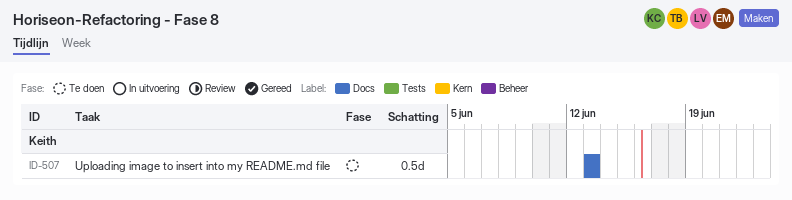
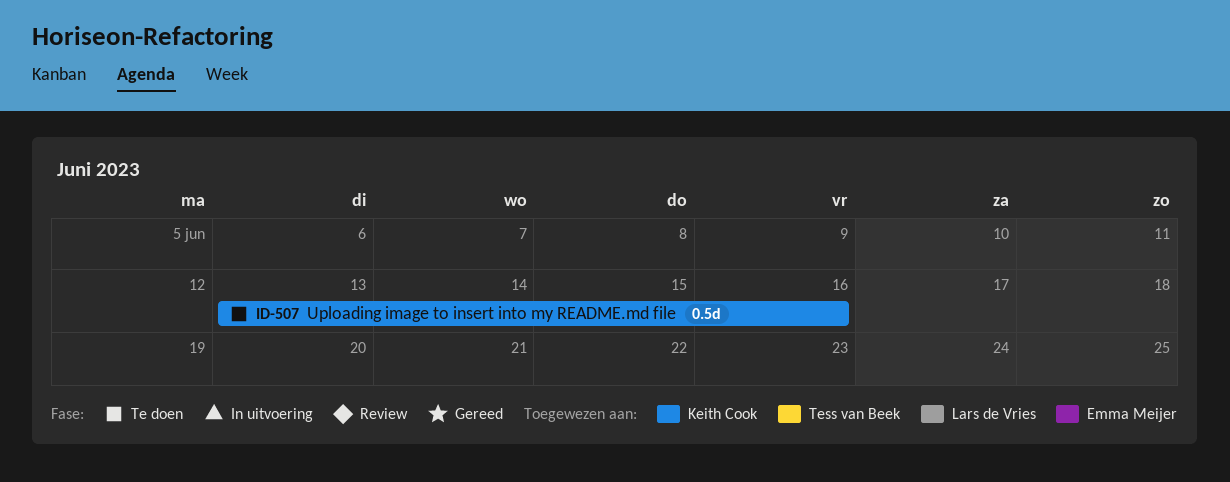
ID-507, due: Jun 13 -> Jun 16

